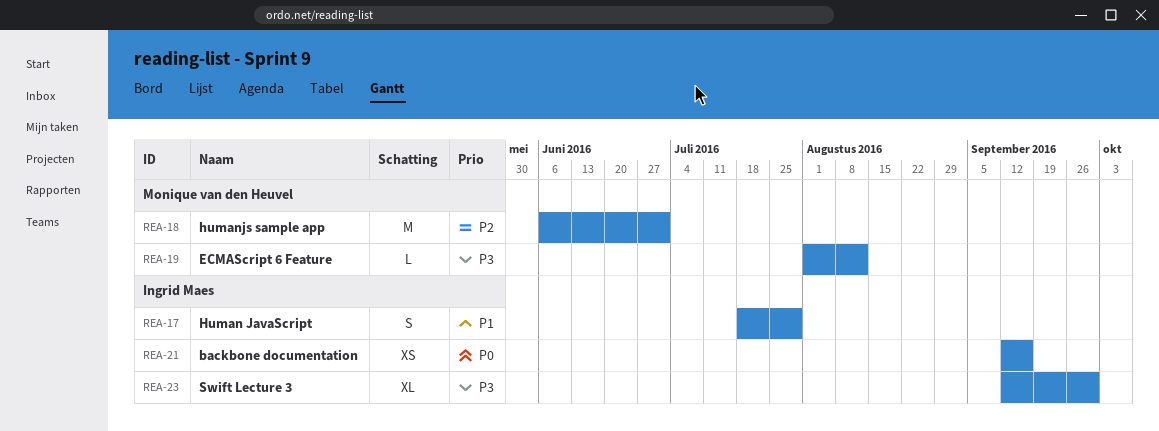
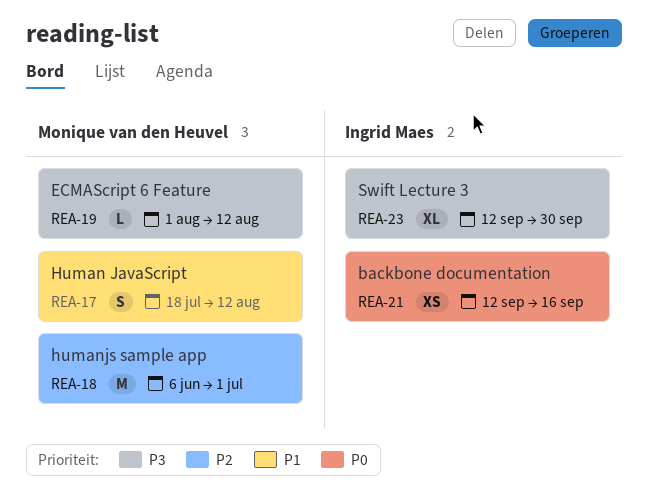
REA-17, owner: Ingrid Maes -> Monique van den Heuvel
REA-17, due: Jul 29 -> Aug 12

